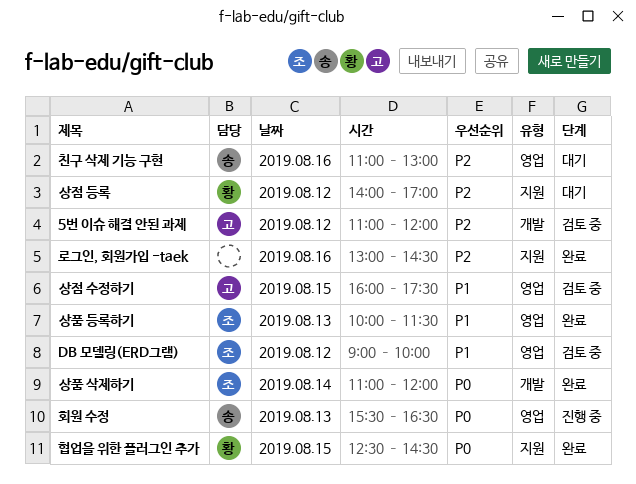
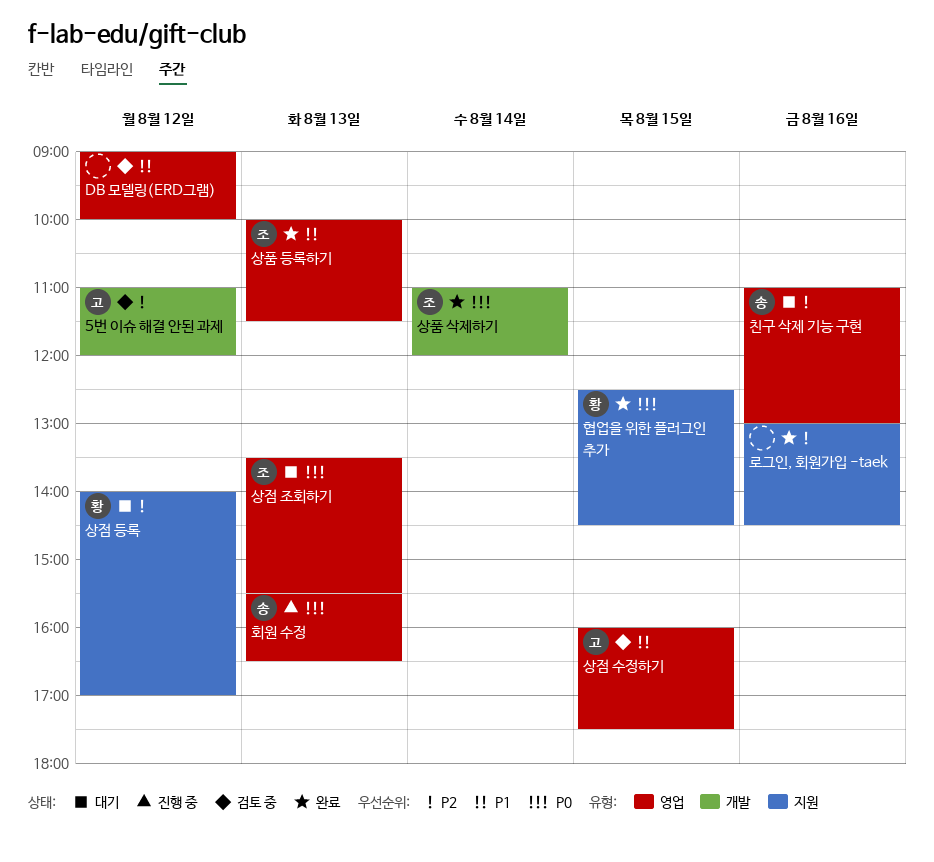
DB 모델링(ERD그램), owner: 조 -> none
상점 조회하기: none -> present

